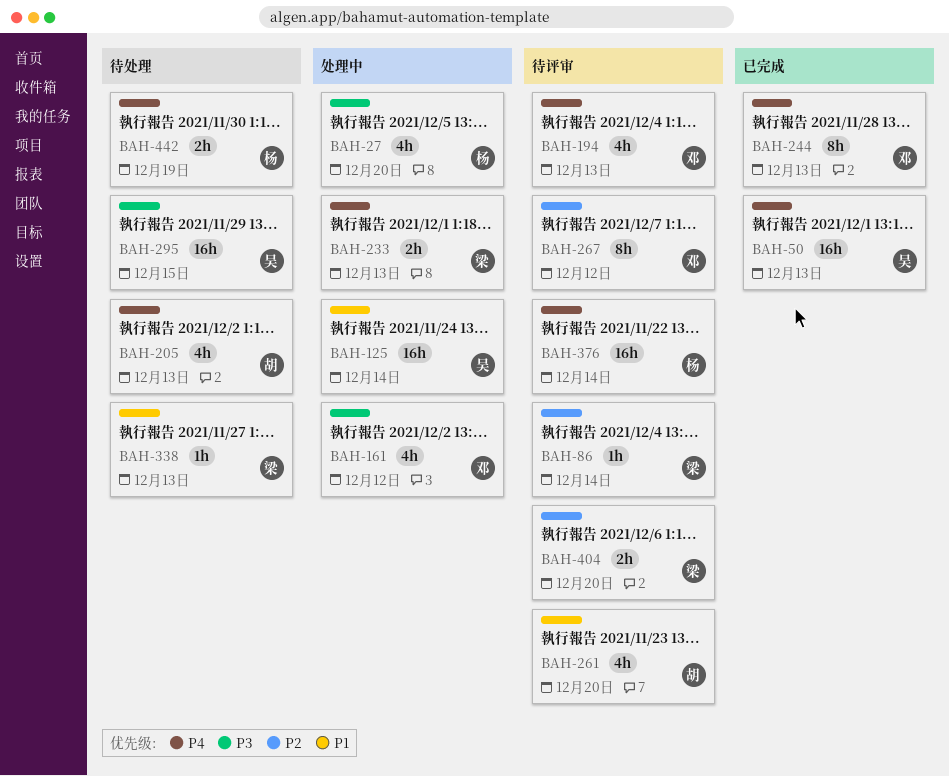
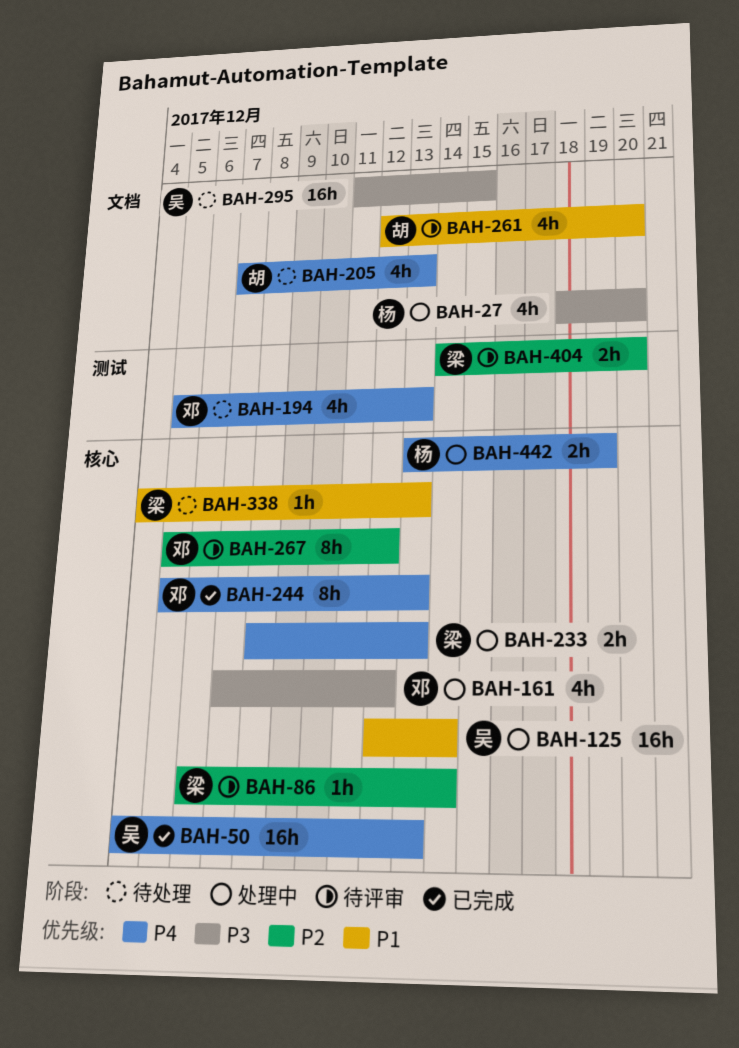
BAH-194, status: 待评审 -> 待处理
BAH-376: present -> none
BAH-442, status: 待处理 -> 处理中

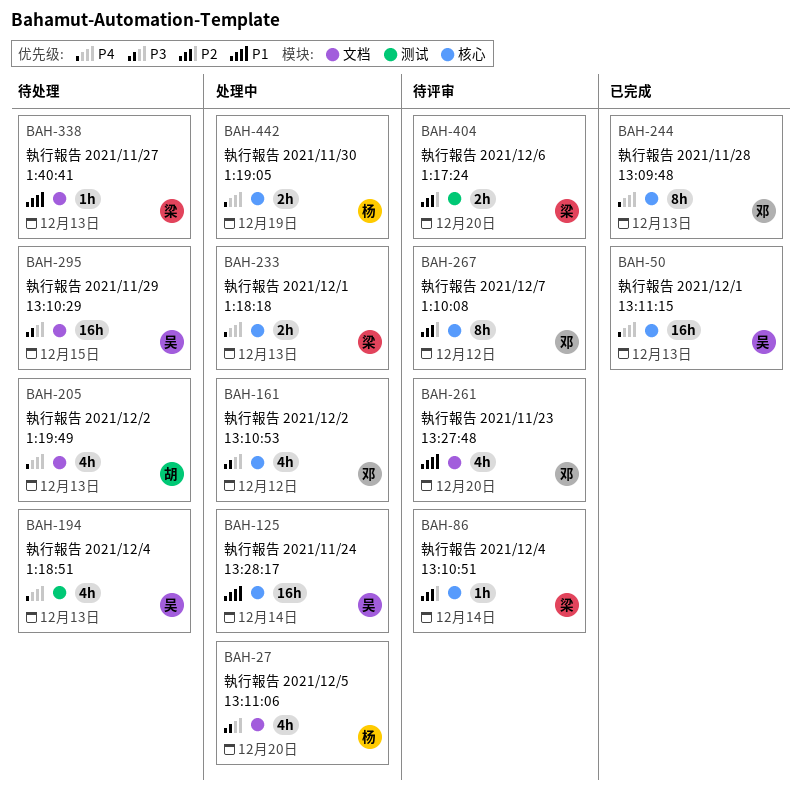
BAH-194, owner: 邓 -> 吴
BAH-261, owner: 胡 -> 邓
BAH-338, label: 核心 -> 文档

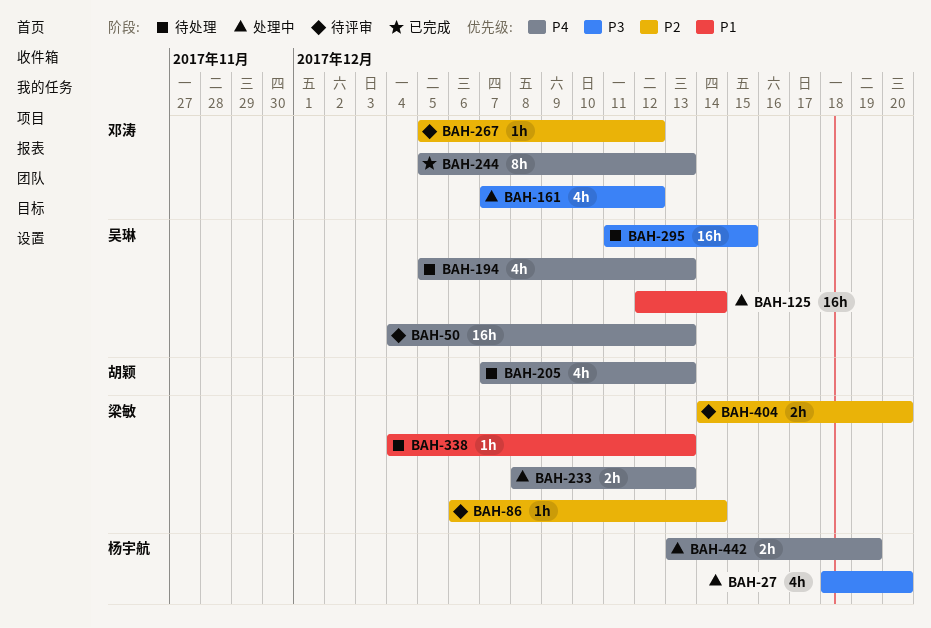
BAH-50, status: 已完成 -> 待评审
BAH-261: present -> none
BAH-267, estimate: 8h -> 1h

